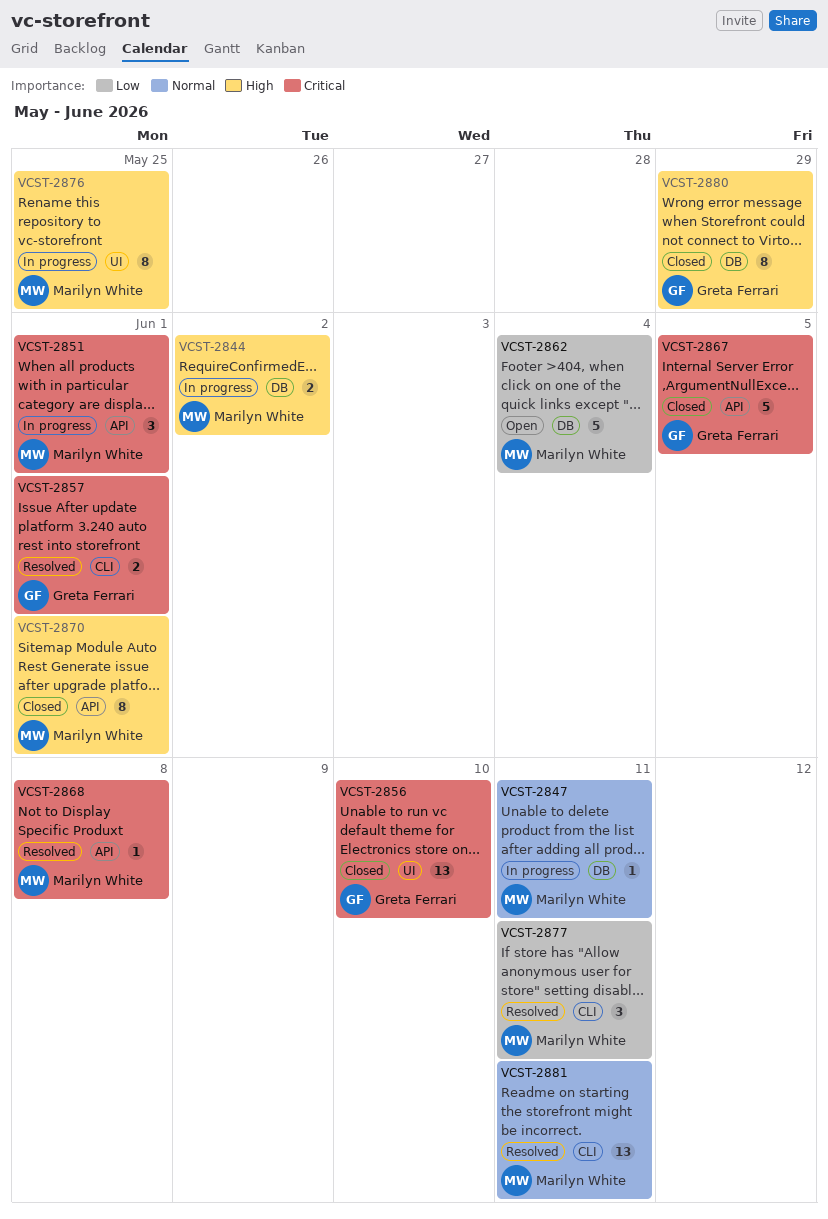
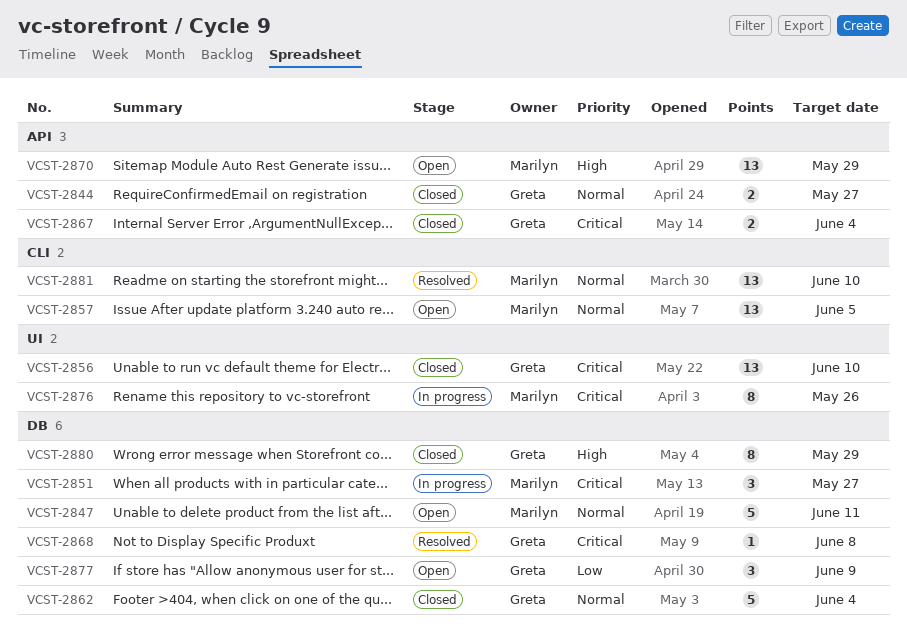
VCST-2844, status: In progress -> Closed
VCST-2844, owner: Marilyn White -> Greta Ferrari
VCST-2844, priority: High -> Normal
VCST-2844, label: DB -> API
VCST-2844, due: Jun 2 -> May 27
VCST-2847, status: In progress -> Open
VCST-2847, estimate: 1 -> 5
VCST-2851, label: API -> DB
VCST-2851, due: Jun 1 -> May 27
VCST-2857, status: Resolved -> Open
VCST-2857, owner: Greta Ferrari -> Marilyn White
VCST-2857, priority: Critical -> Normal
VCST-2857, estimate: 2 -> 13
VCST-2857, due: Jun 1 -> Jun 5
VCST-2862, status: Open -> Closed
VCST-2862, owner: Marilyn White -> Greta Ferrari
VCST-2862, priority: Low -> Normal
VCST-2867, estimate: 5 -> 2
VCST-2867, due: Jun 5 -> Jun 4
VCST-2868, owner: Marilyn White -> Greta Ferrari
VCST-2868, label: API -> DB
VCST-2870, status: Closed -> Open
VCST-2870, estimate: 8 -> 13
VCST-2870, due: Jun 1 -> May 29
VCST-2876, priority: High -> Critical
VCST-2876, due: May 25 -> May 26
VCST-2877, status: Resolved -> Open
VCST-2877, owner: Marilyn White -> Greta Ferrari
VCST-2877, label: CLI -> DB
VCST-2877, due: Jun 11 -> Jun 9
VCST-2881, due: Jun 11 -> Jun 10

